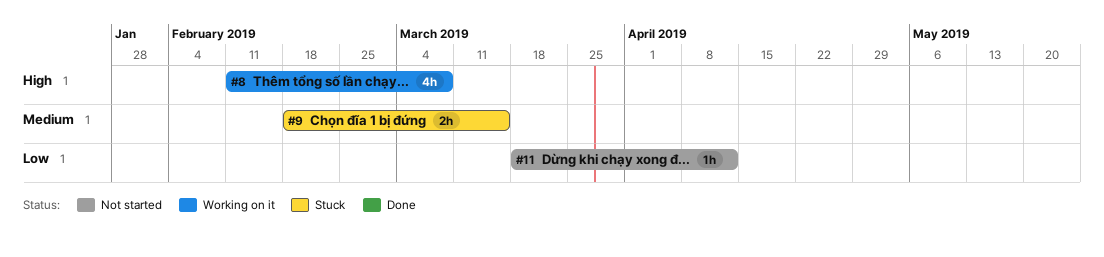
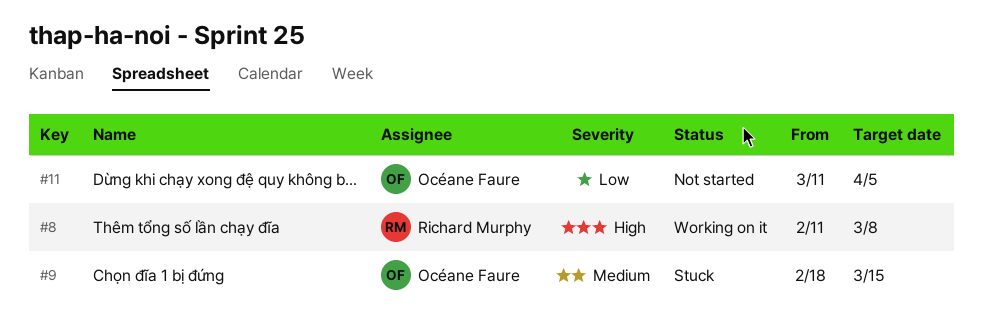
#11, start: Mar 18 -> Mar 11
#11, due: Apr 12 -> Apr 5

